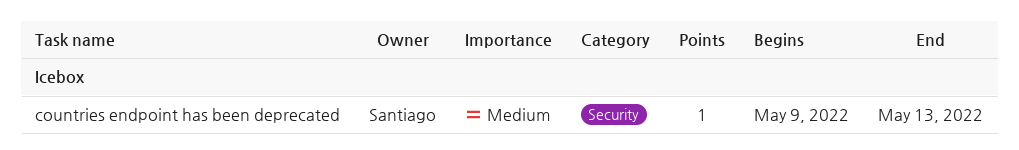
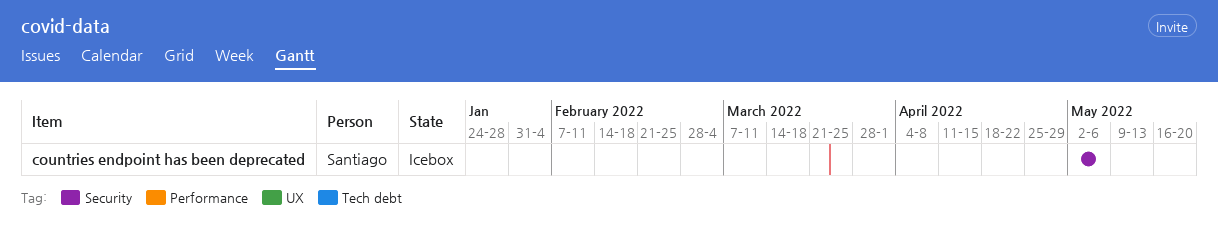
countries endpoint has been deprecated, start: May 9 -> May 2
countries endpoint has been deprecated, due: May 13 -> May 6

